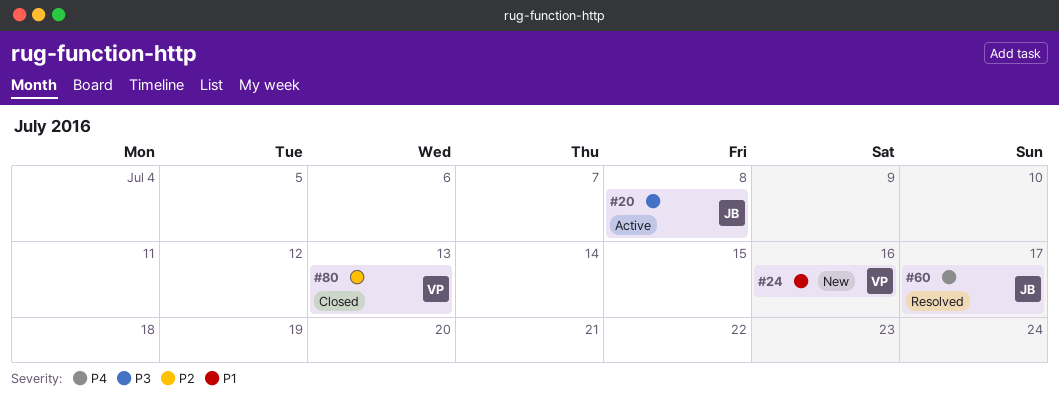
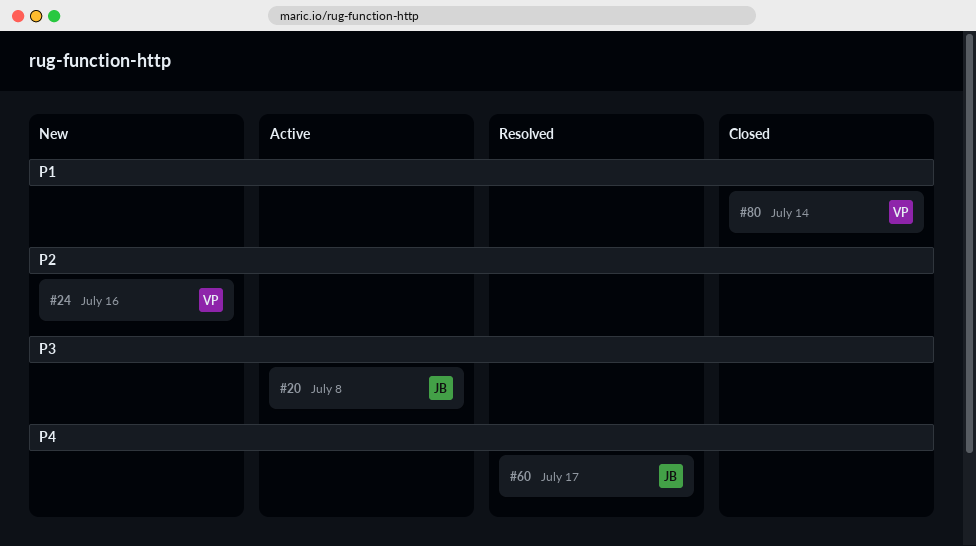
#24, priority: P1 -> P2
#80, priority: P2 -> P1
#80, due: Jul 13 -> Jul 14

